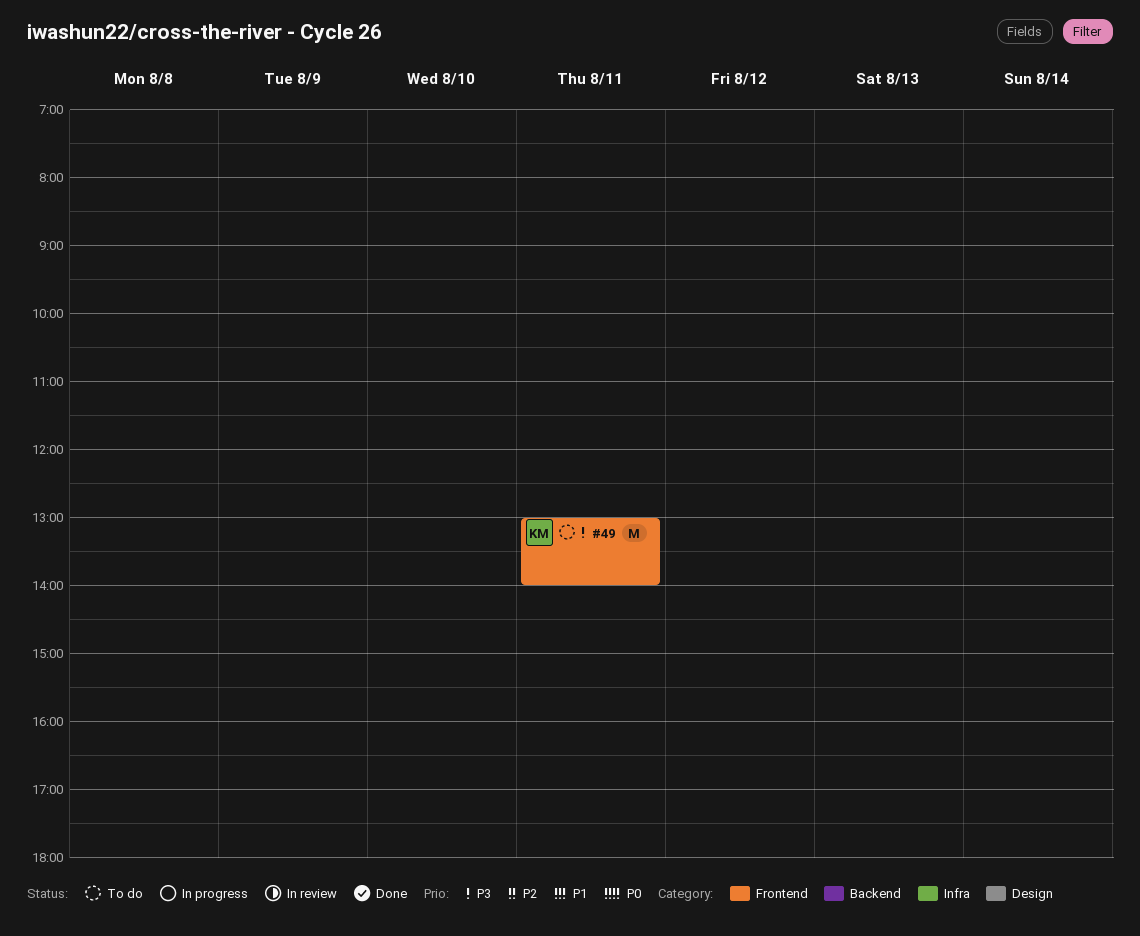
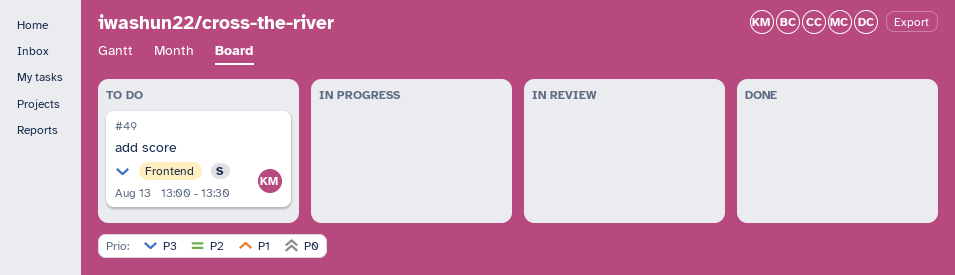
#49, estimate: M -> S
#49, day: Aug 11 -> Aug 13
#49, ends: 14:00 -> 13:30

